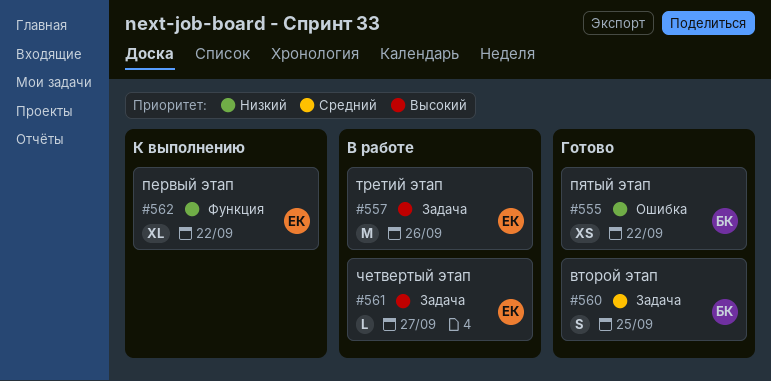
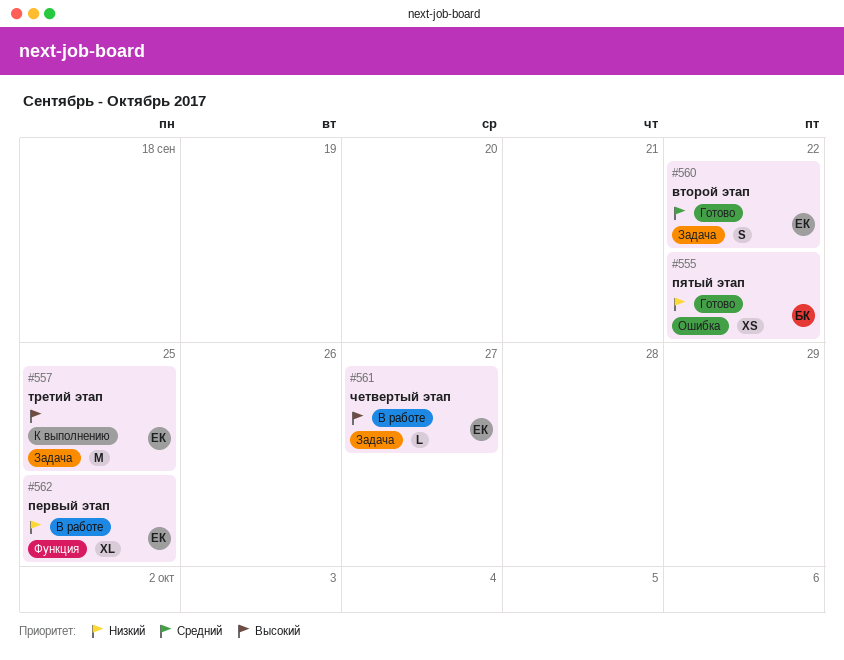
#557, status: В работе -> К выполнению
#557, due: Sep 26 -> Sep 25
#560, owner: БК -> ЕК
#560, due: Sep 25 -> Sep 22
#562, status: К выполнению -> В работе
#562, due: Sep 22 -> Sep 25

